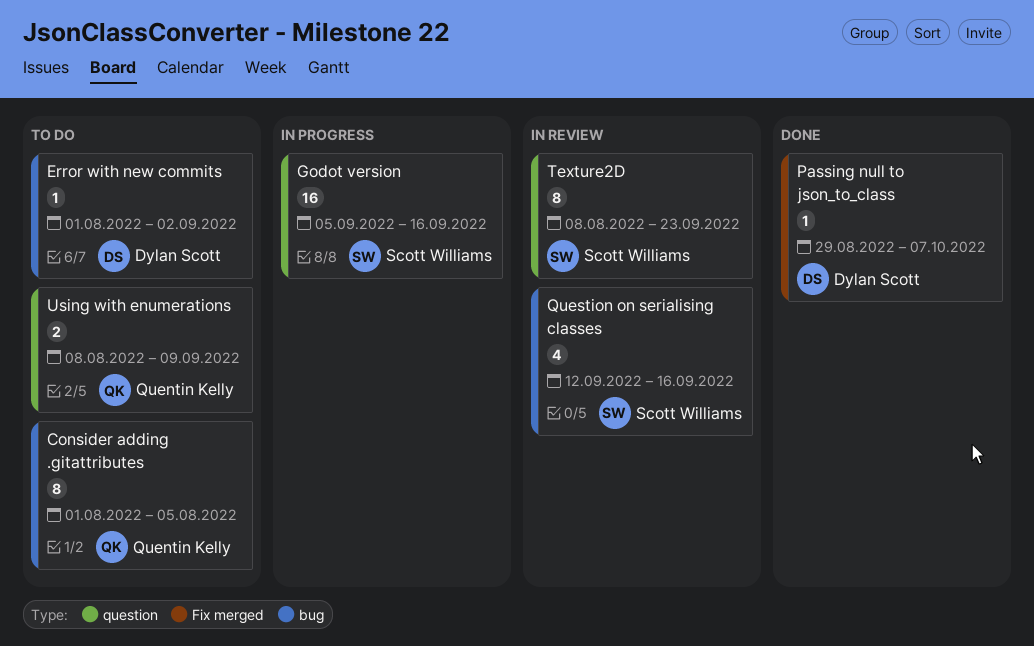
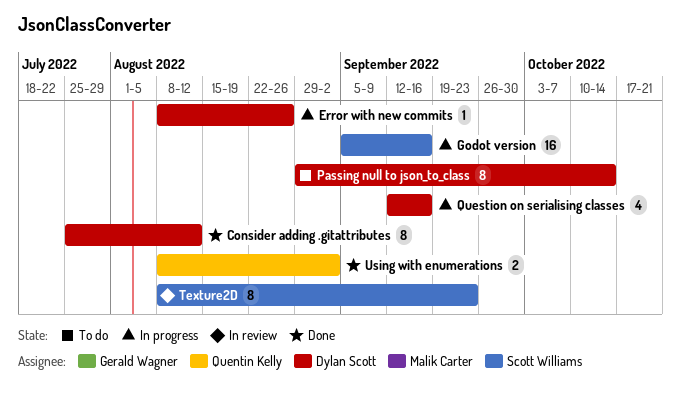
Consider adding .gitattributes, status: To do -> Done
Consider adding .gitattributes, owner: Quentin Kelly -> Dylan Scott
Consider adding .gitattributes, start: Aug 1 -> Jul 25
Consider adding .gitattributes, due: Aug 5 -> Aug 12
Error with new commits, status: To do -> In progress
Error with new commits, start: Aug 1 -> Aug 8
Error with new commits, due: Sep 2 -> Aug 26
Passing null to json_to_class, status: Done -> To do
Passing null to json_to_class, estimate: 1 -> 8
Passing null to json_to_class, due: Oct 7 -> Oct 14
Question on serialising classes, status: In review -> In progress
Question on serialising classes, owner: Scott Williams -> Dylan Scott
Using with enumerations, status: To do -> Done
Using with enumerations, due: Sep 9 -> Sep 2

